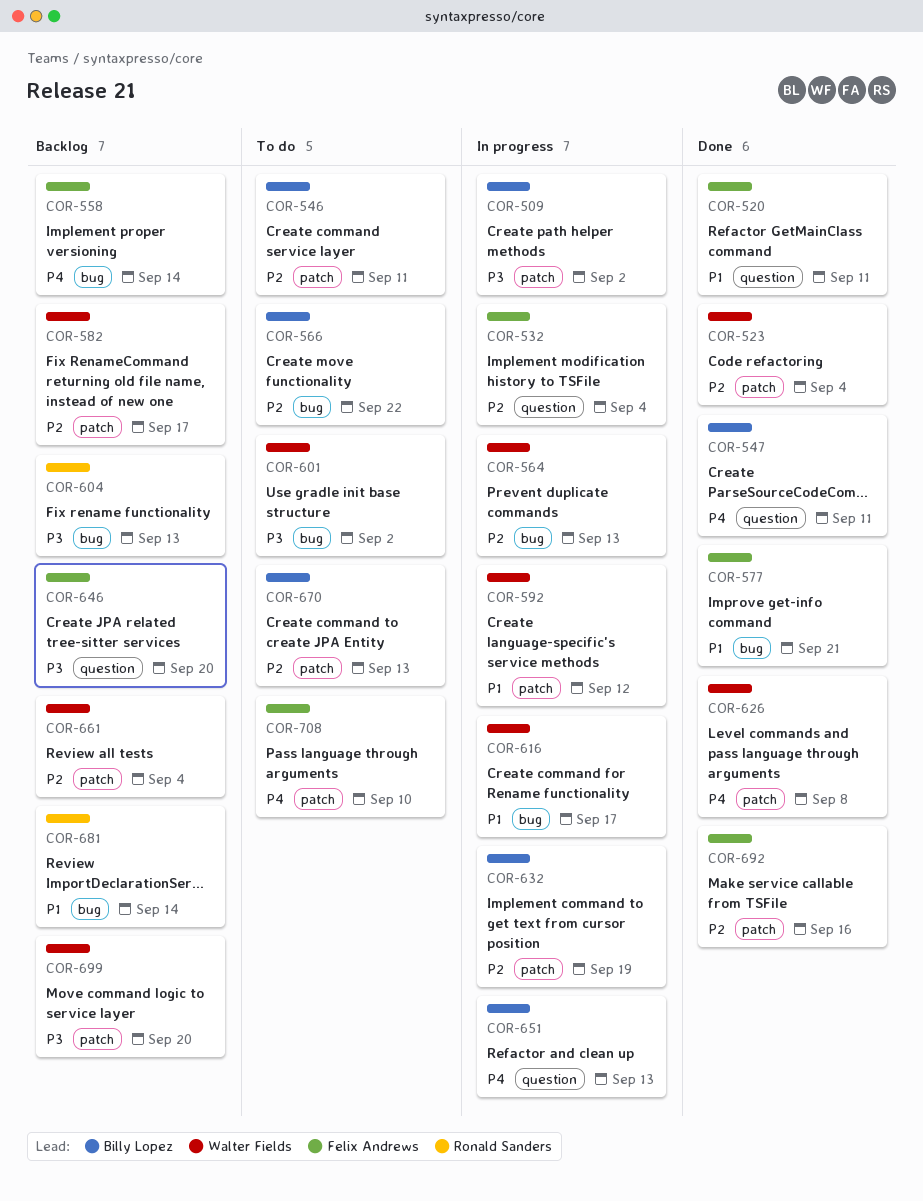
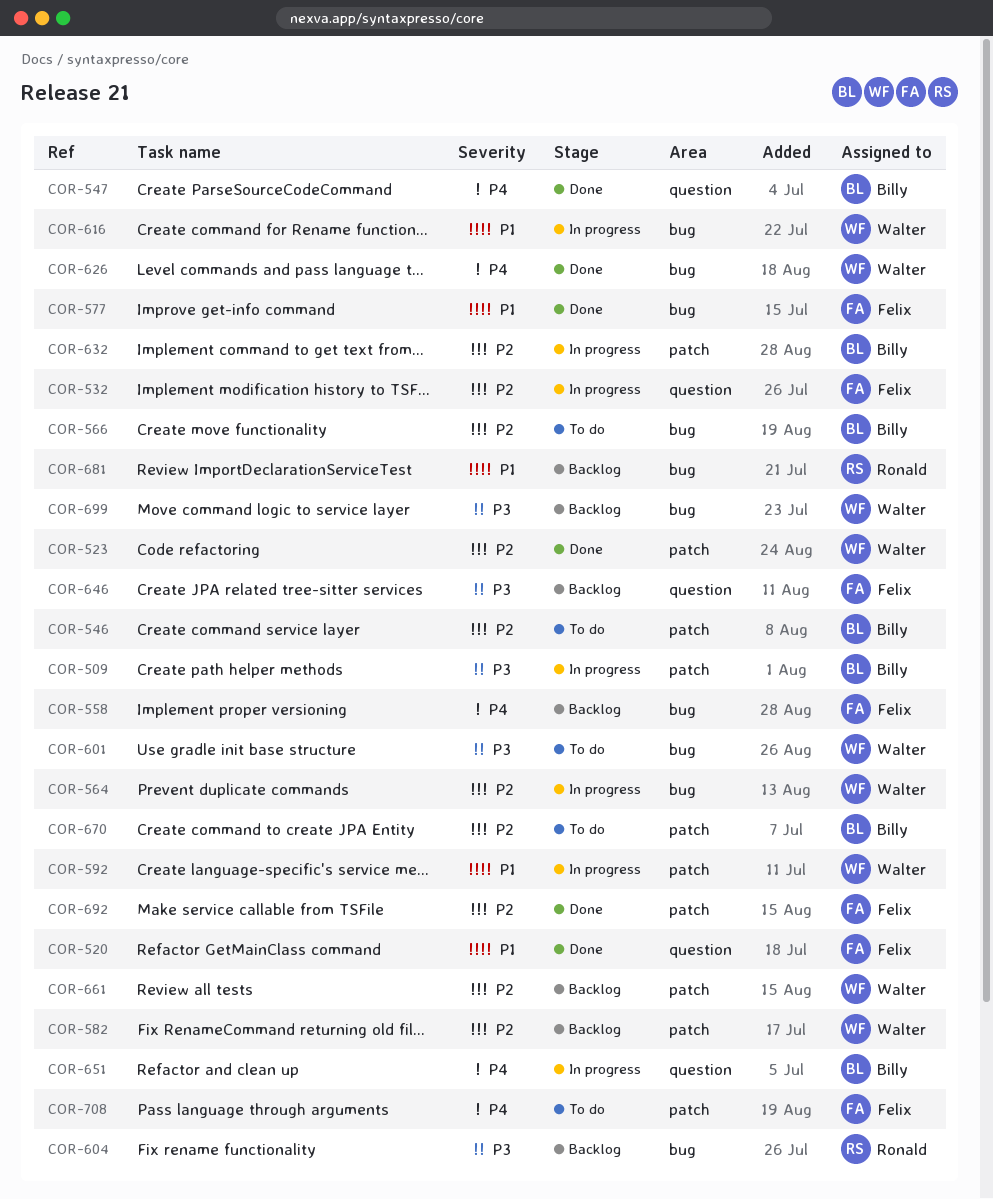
COR-626, label: patch -> bug
COR-699, label: patch -> bug

